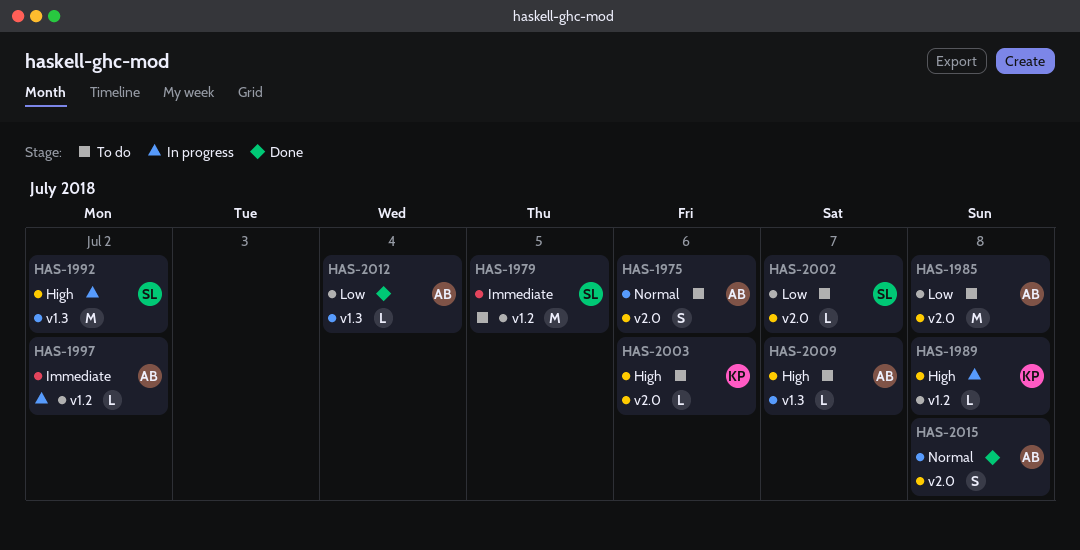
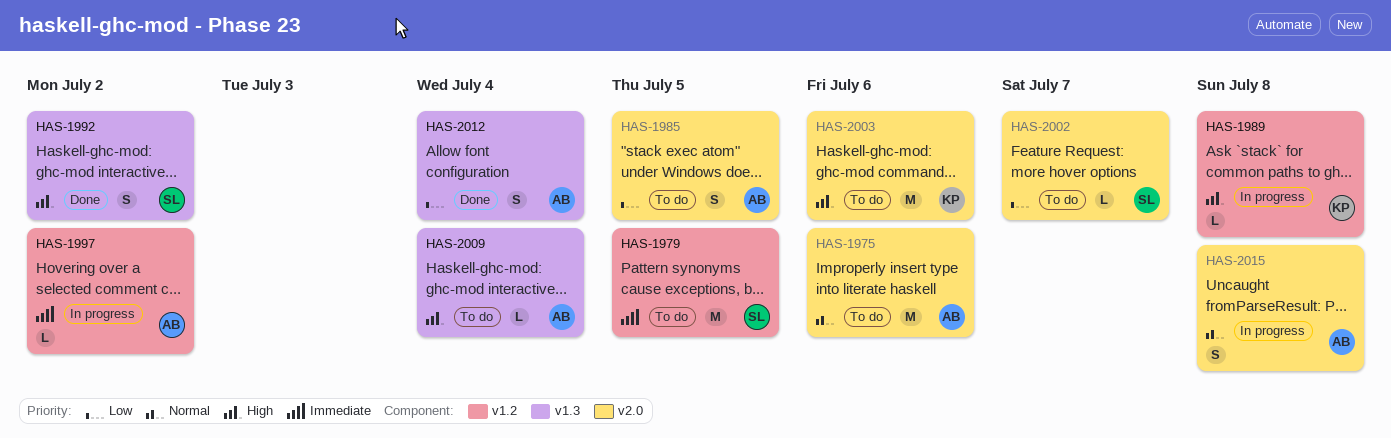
HAS-1975, estimate: S -> M
HAS-1985, estimate: M -> S
HAS-1985, due: Jul 8 -> Jul 5
HAS-1992, status: In progress -> Done
HAS-1992, estimate: M -> S
HAS-2003, estimate: L -> M
HAS-2009, due: Jul 7 -> Jul 4
HAS-2012, estimate: L -> S
HAS-2015, status: Done -> In progress

